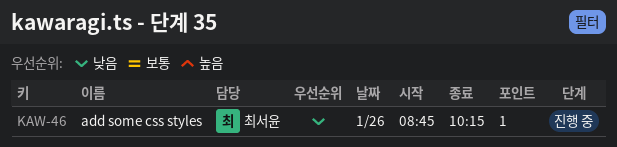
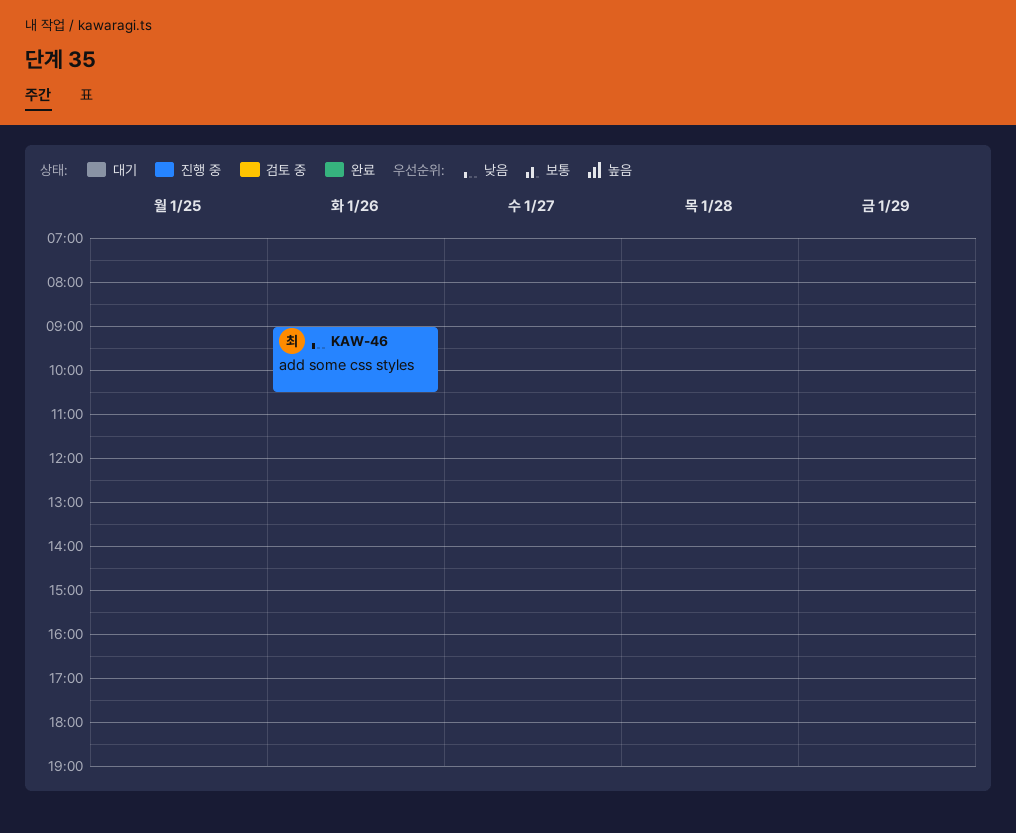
KAW-46, begins: 08:45 -> 09:00
KAW-46, ends: 10:15 -> 10:30

